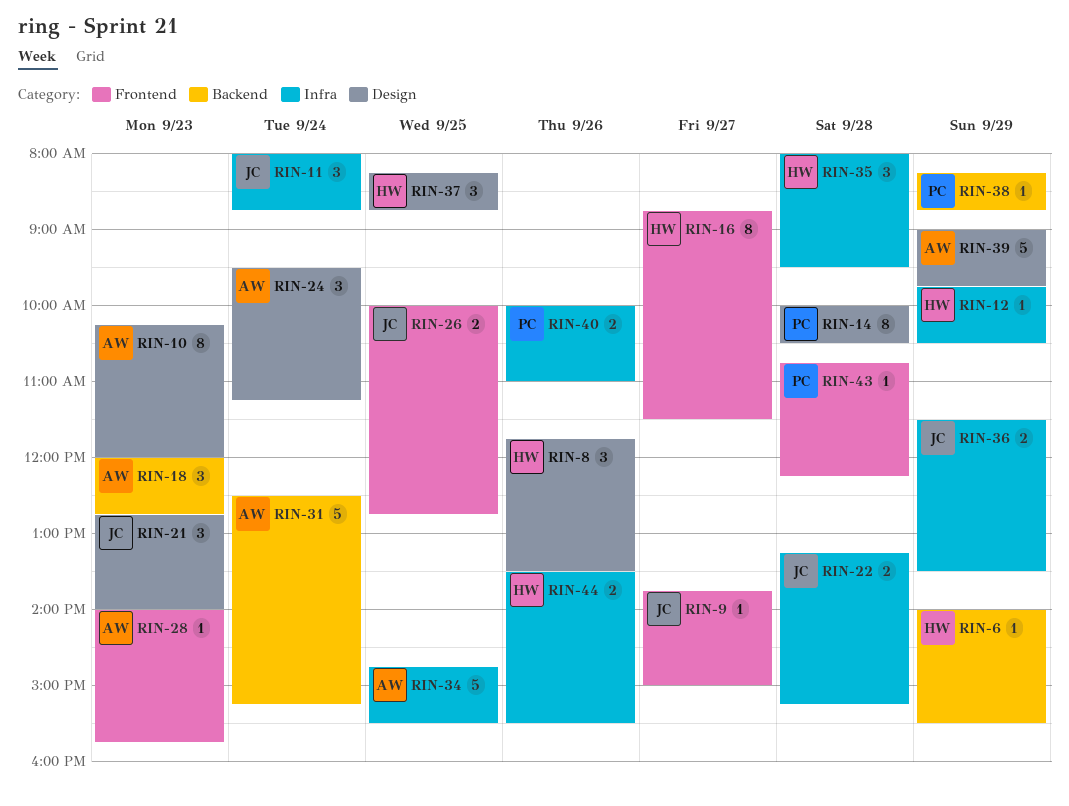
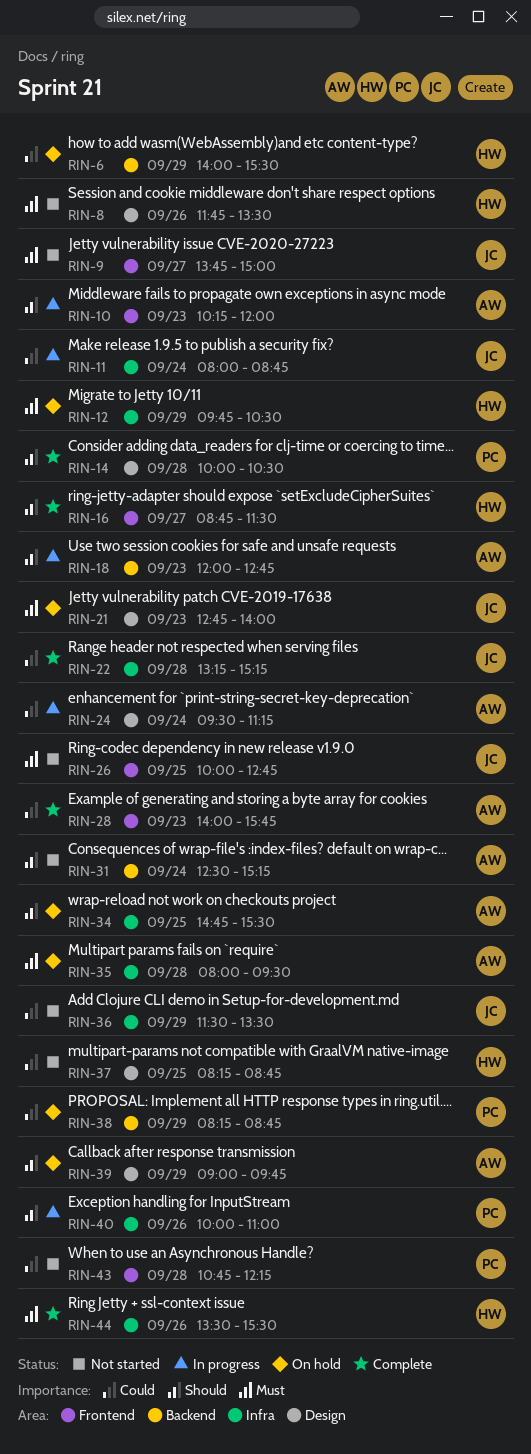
RIN-10, label: Design -> Frontend
RIN-35, owner: HW -> AW

